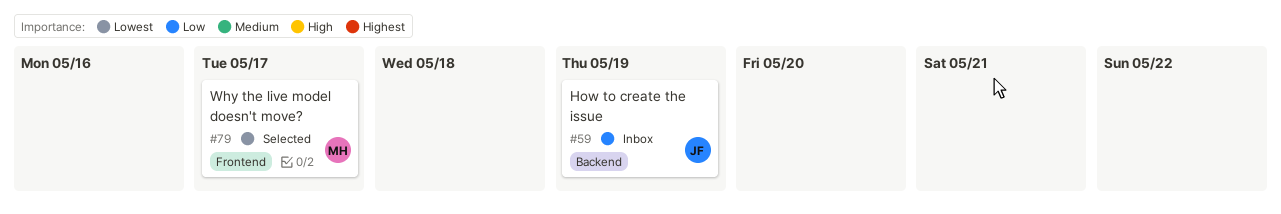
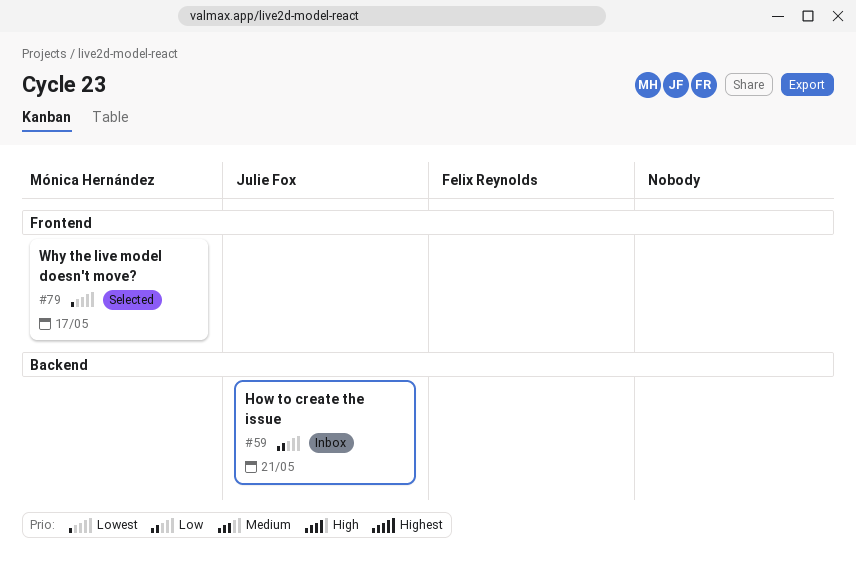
#59, due: May 19 -> May 21

